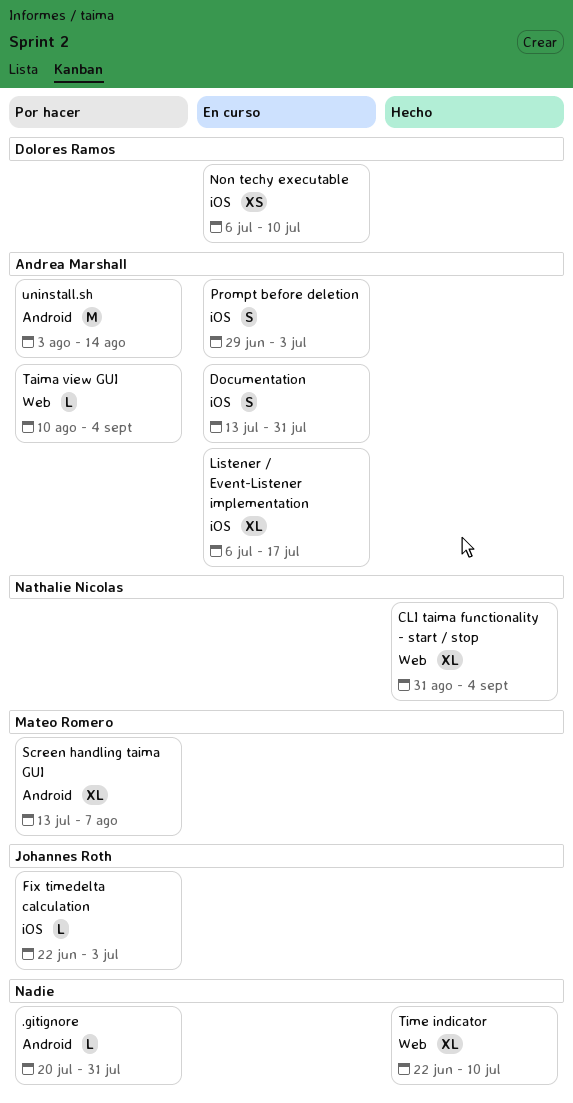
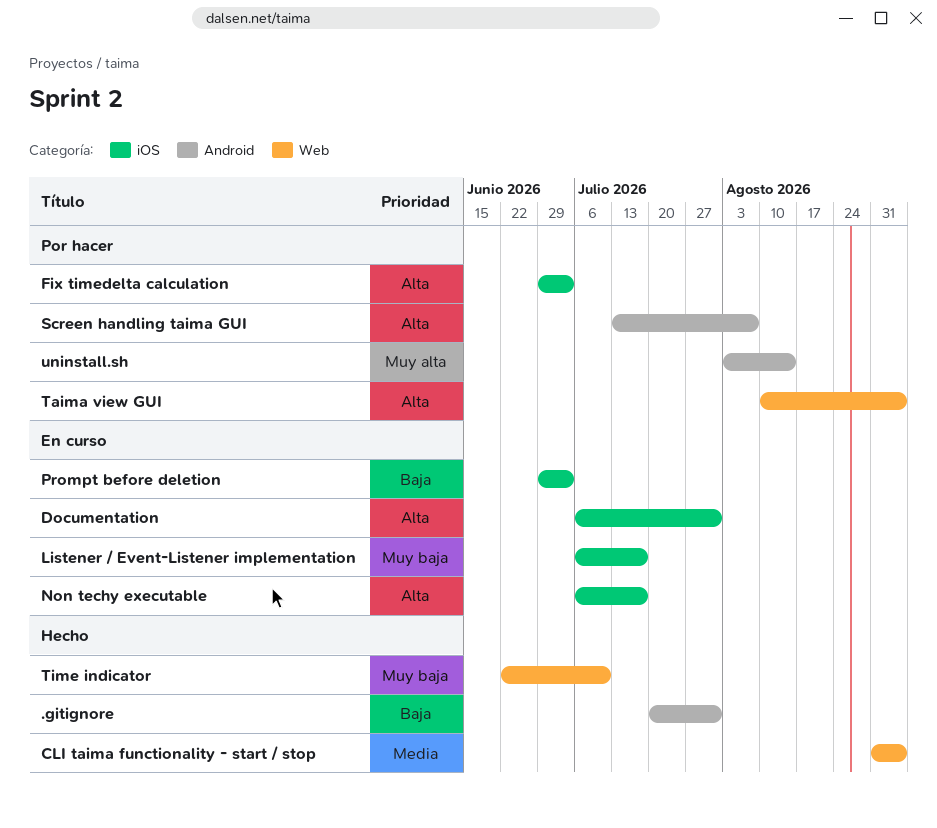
.gitignore, status: Por hacer -> Hecho
Documentation, start: Jul 13 -> Jul 6
Fix timedelta calculation, start: Jun 22 -> Jun 29
Non techy executable, due: Jul 10 -> Jul 17

